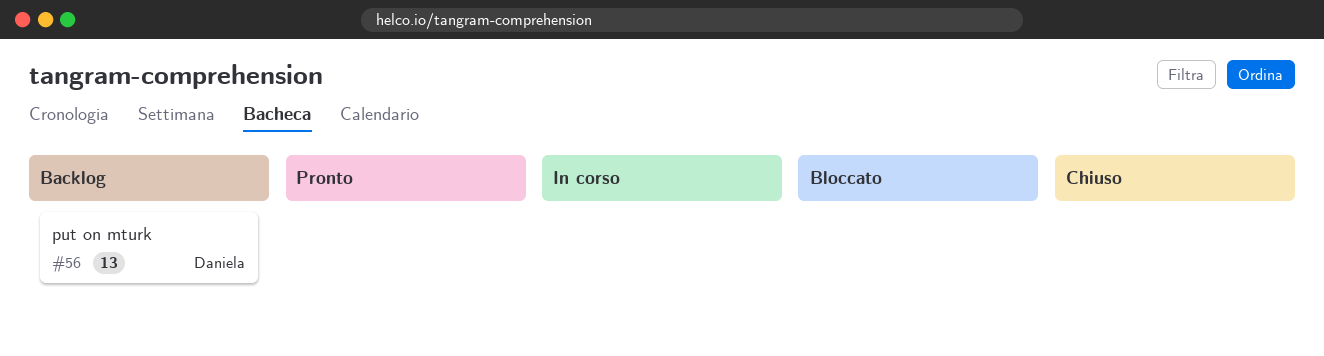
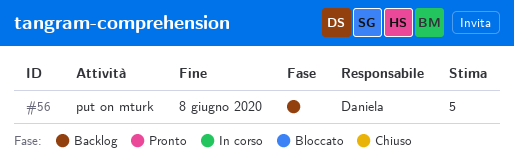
#56, estimate: 13 -> 5

